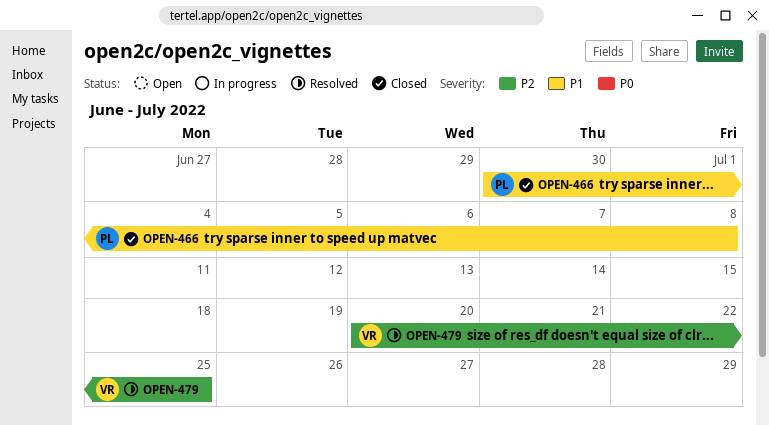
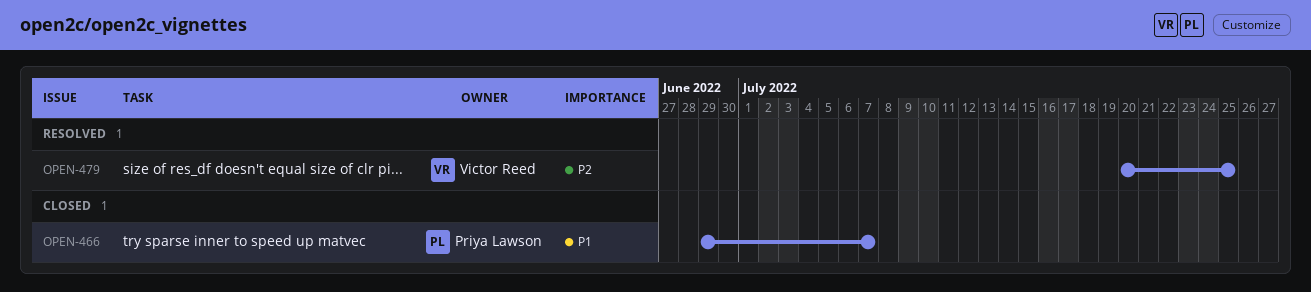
OPEN-466, start: Jun 30 -> Jun 29
OPEN-466, due: Jul 8 -> Jul 7

